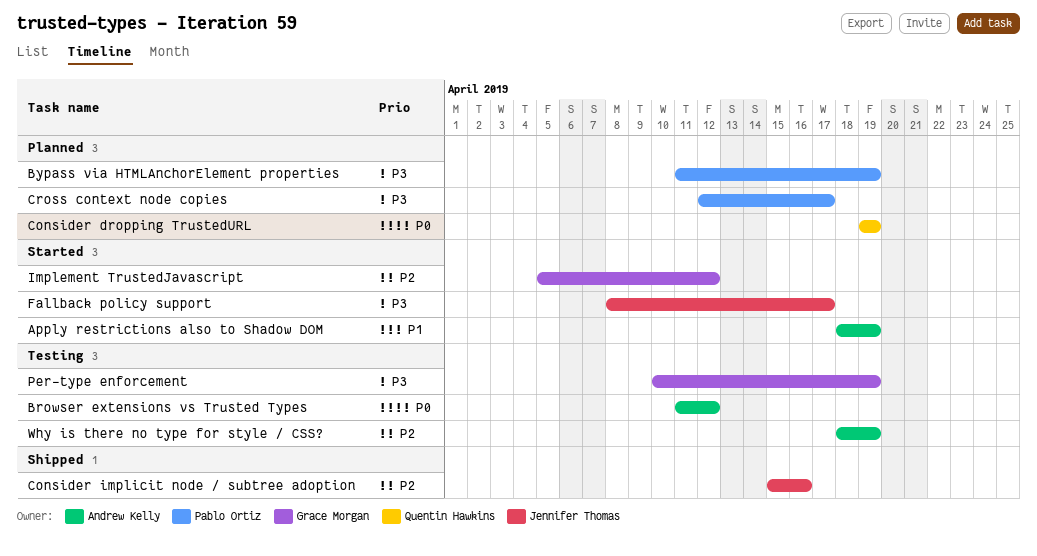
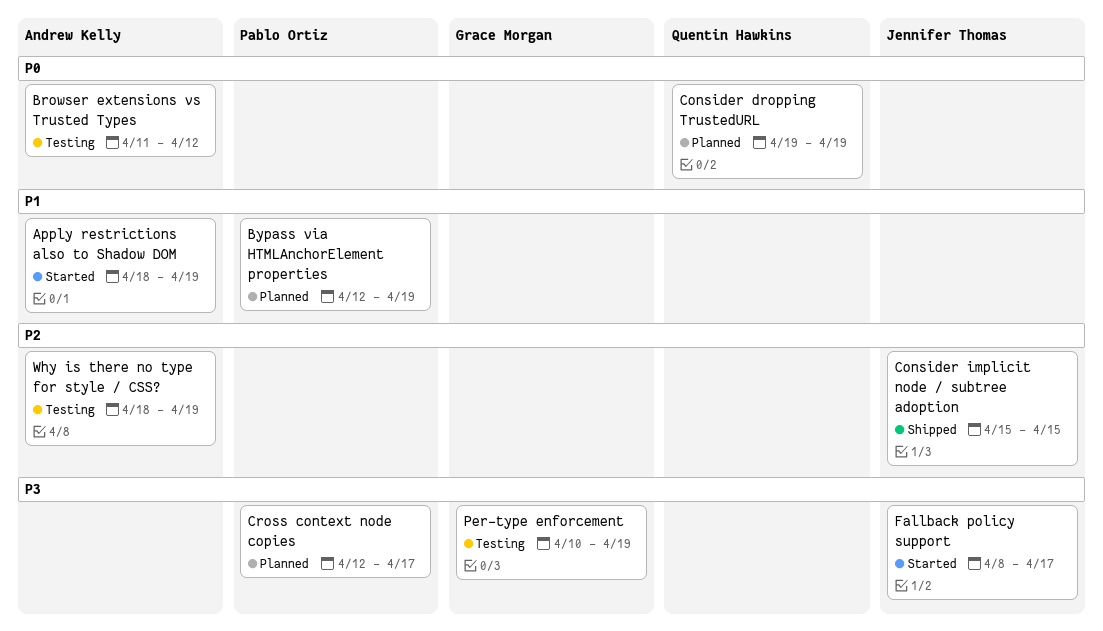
Bypass via HTMLAnchorElement properties, priority: P3 -> P1
Bypass via HTMLAnchorElement properties, start: Apr 11 -> Apr 12
Consider implicit node / subtree adoption, due: Apr 16 -> Apr 15
Implement TrustedJavascript: present -> none

